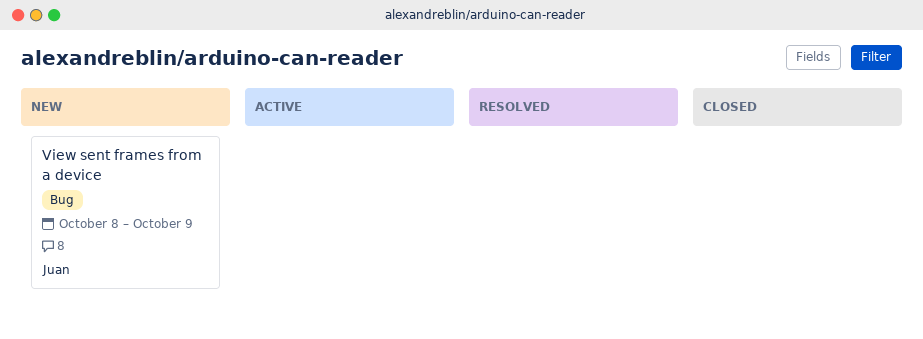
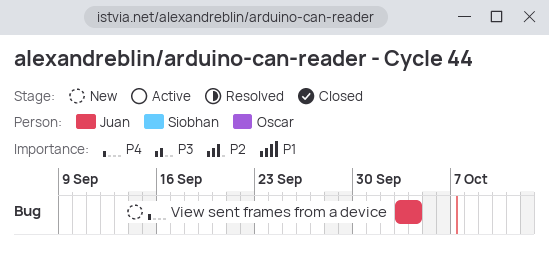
View sent frames from a device, start: Oct 8 -> Oct 3
View sent frames from a device, due: Oct 9 -> Oct 4

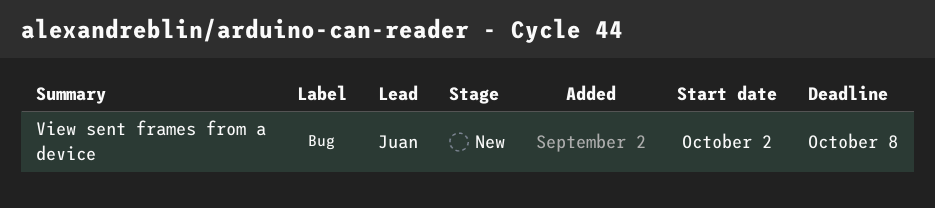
View sent frames from a device, start: Oct 3 -> Oct 2
View sent frames from a device, due: Oct 4 -> Oct 8

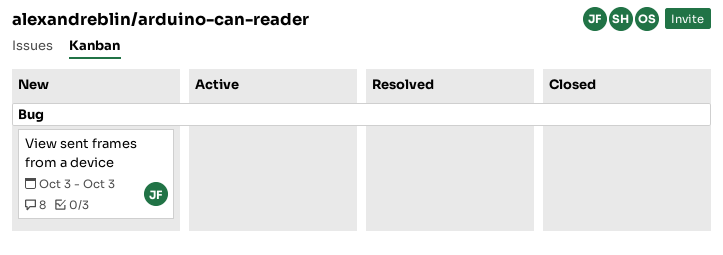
View sent frames from a device, start: Oct 2 -> Oct 3
View sent frames from a device, due: Oct 8 -> Oct 3

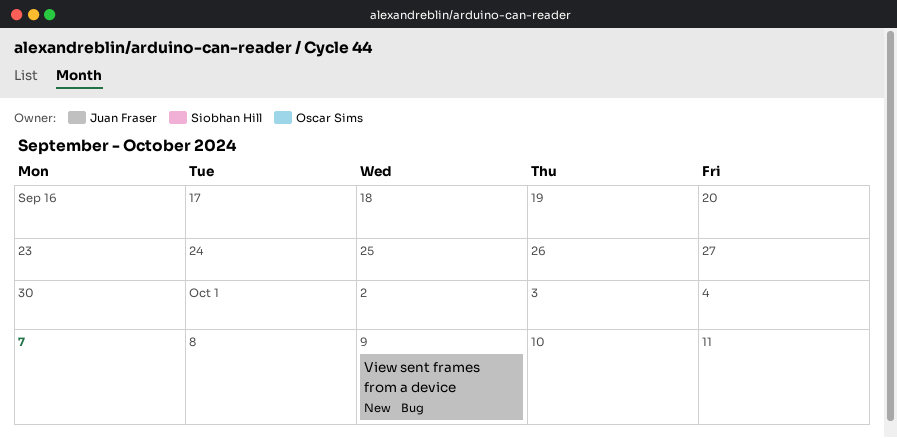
View sent frames from a device, due: Oct 3 -> Oct 9

